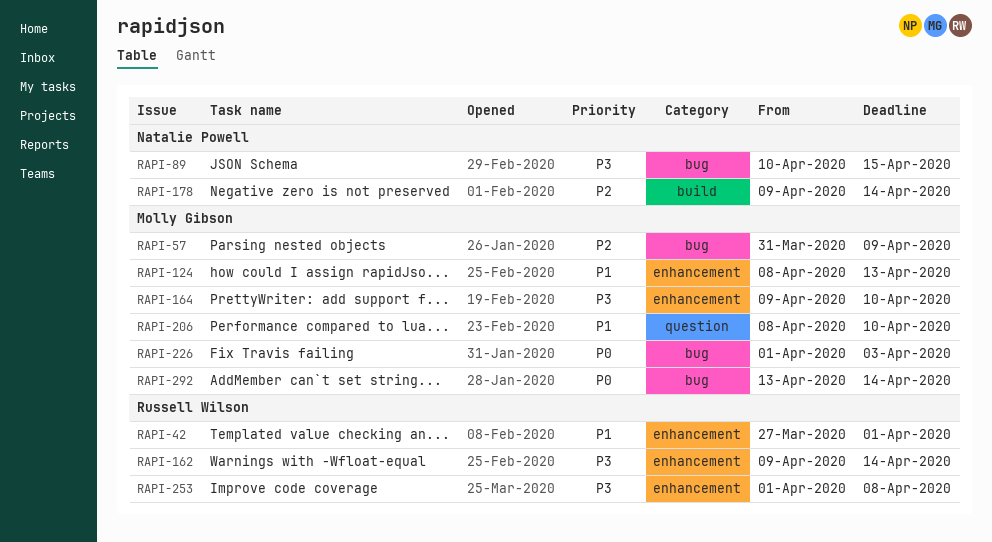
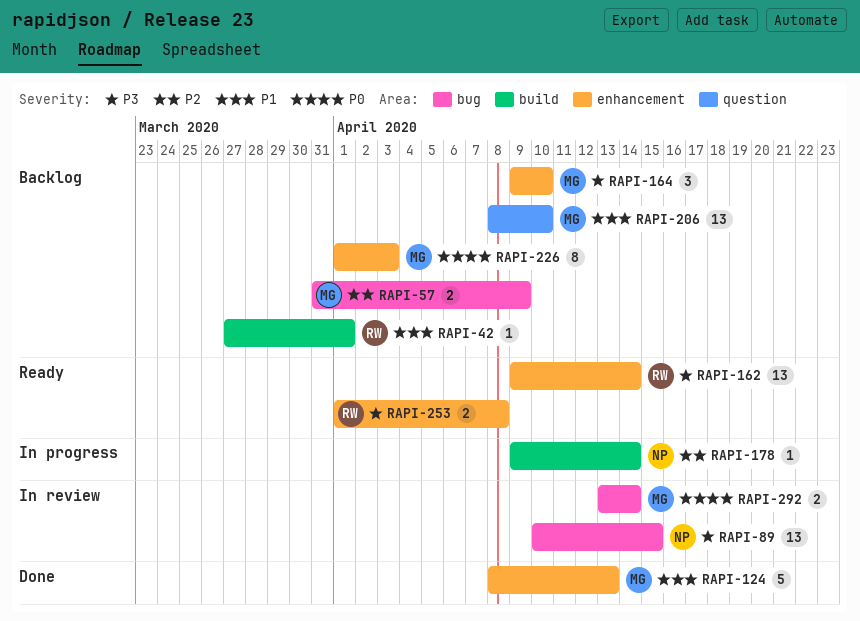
RAPI-42, label: enhancement -> build
RAPI-226, label: bug -> enhancement

